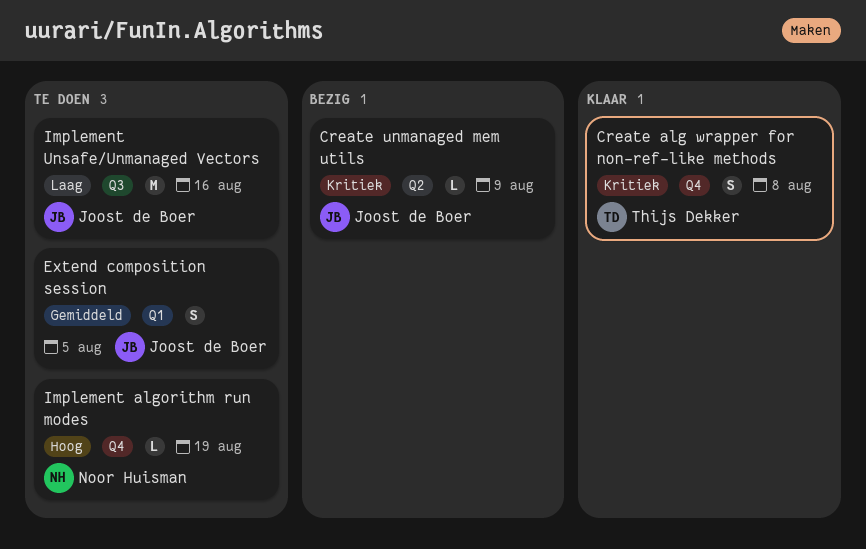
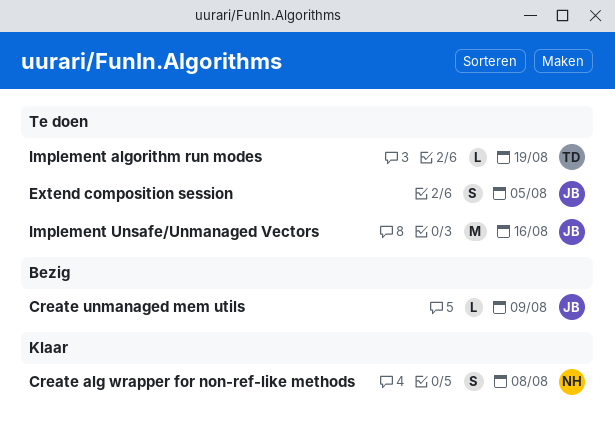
Create alg wrapper for non-ref-like methods, owner: Thijs Dekker -> Noor Huisman
Implement algorithm run modes, owner: Noor Huisman -> Thijs Dekker

